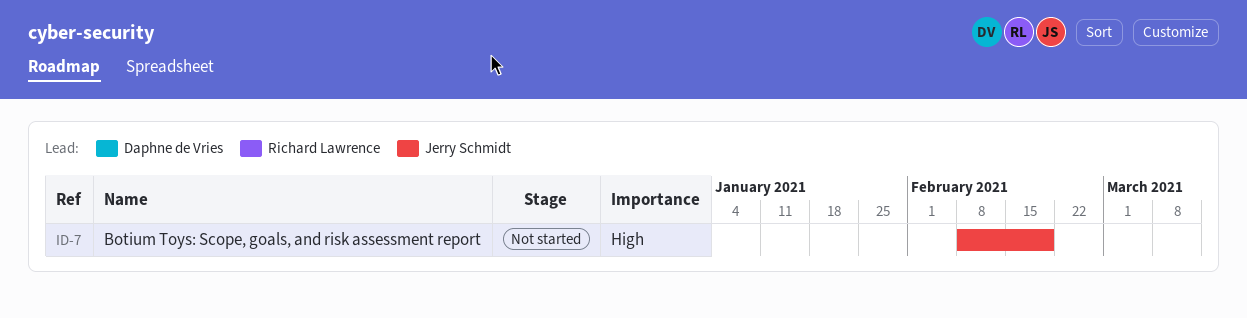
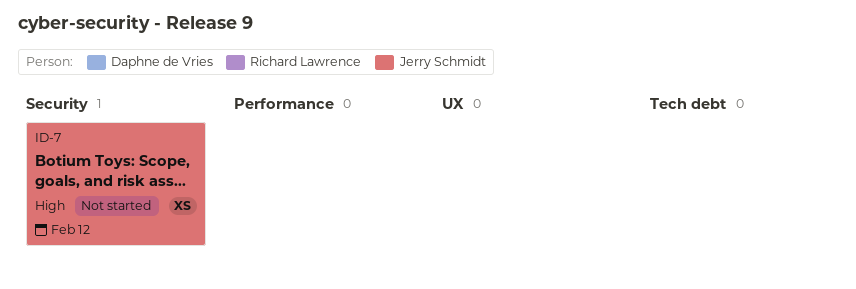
ID-7, due: Feb 19 -> Feb 12

